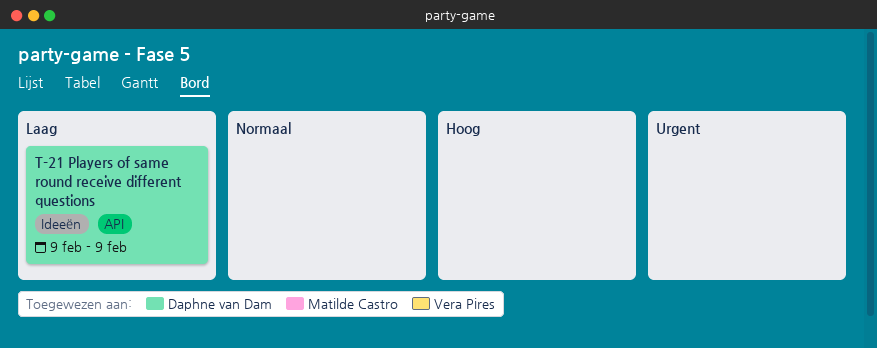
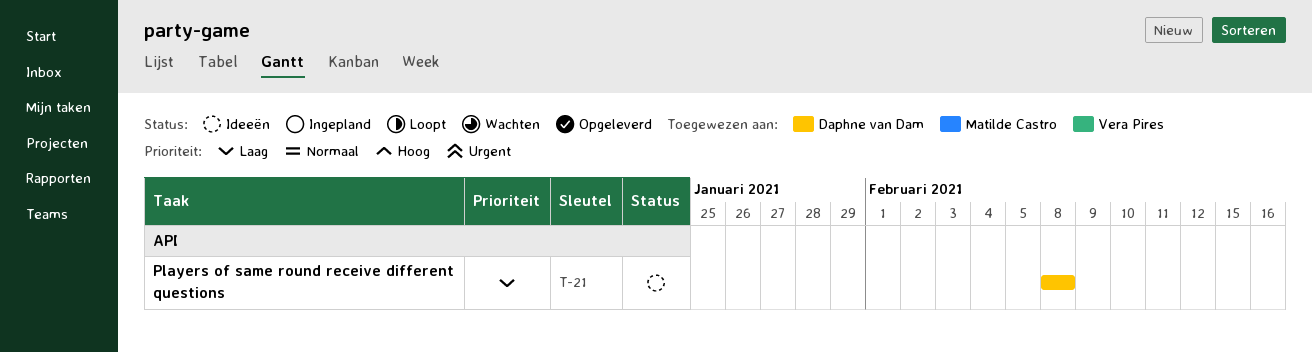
T-21, start: Feb 9 -> Feb 8
T-21, due: Feb 9 -> Feb 8

